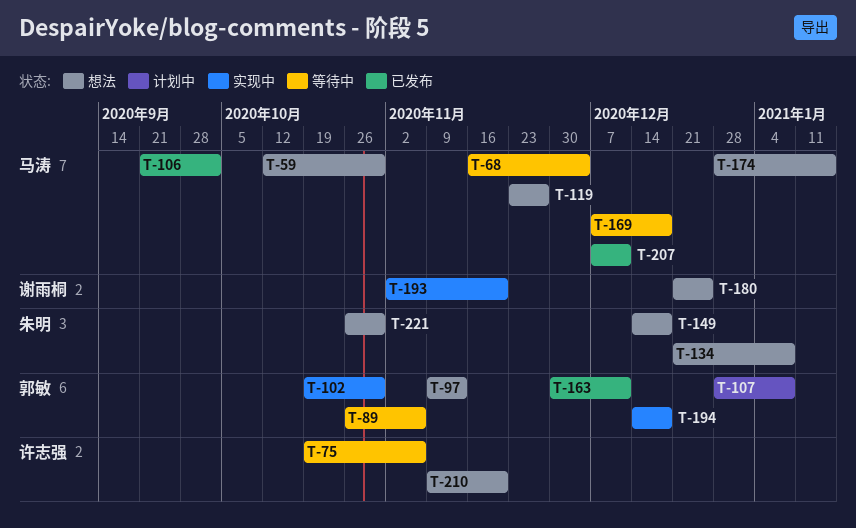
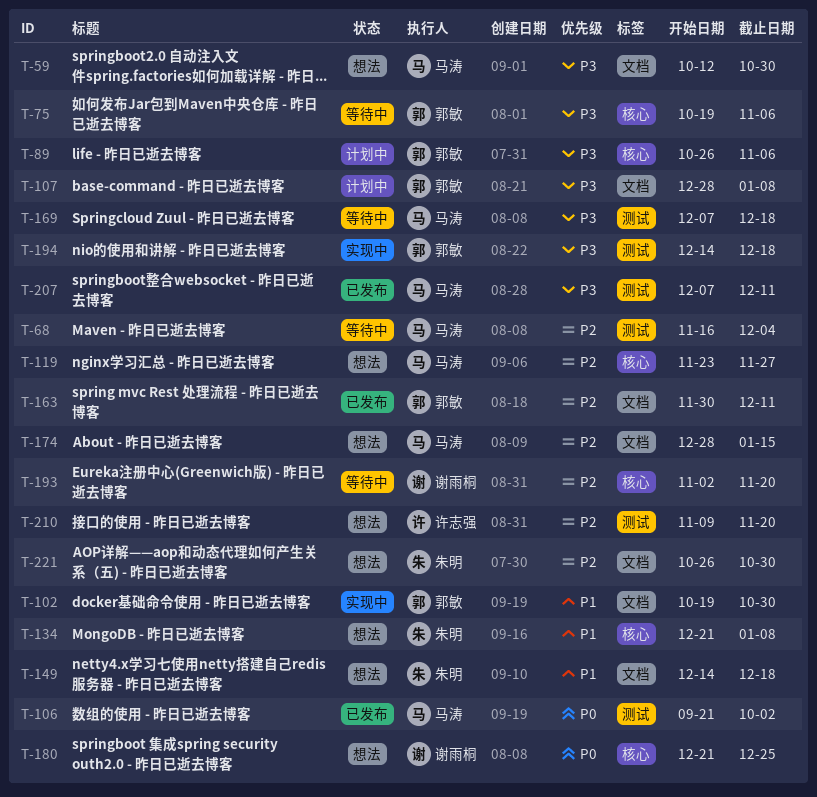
T-75, owner: 许志强 -> 郭敏
T-89, status: 等待中 -> 计划中
T-97: present -> none
T-193, status: 实现中 -> 等待中

